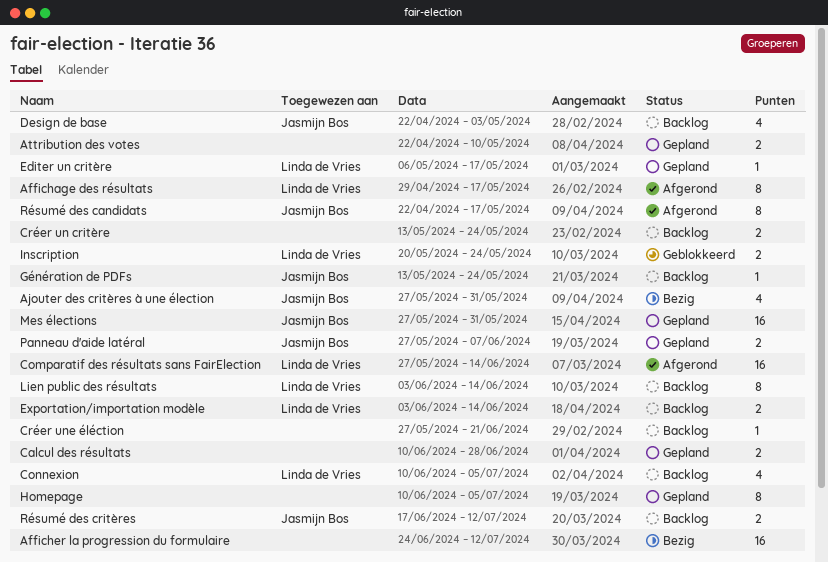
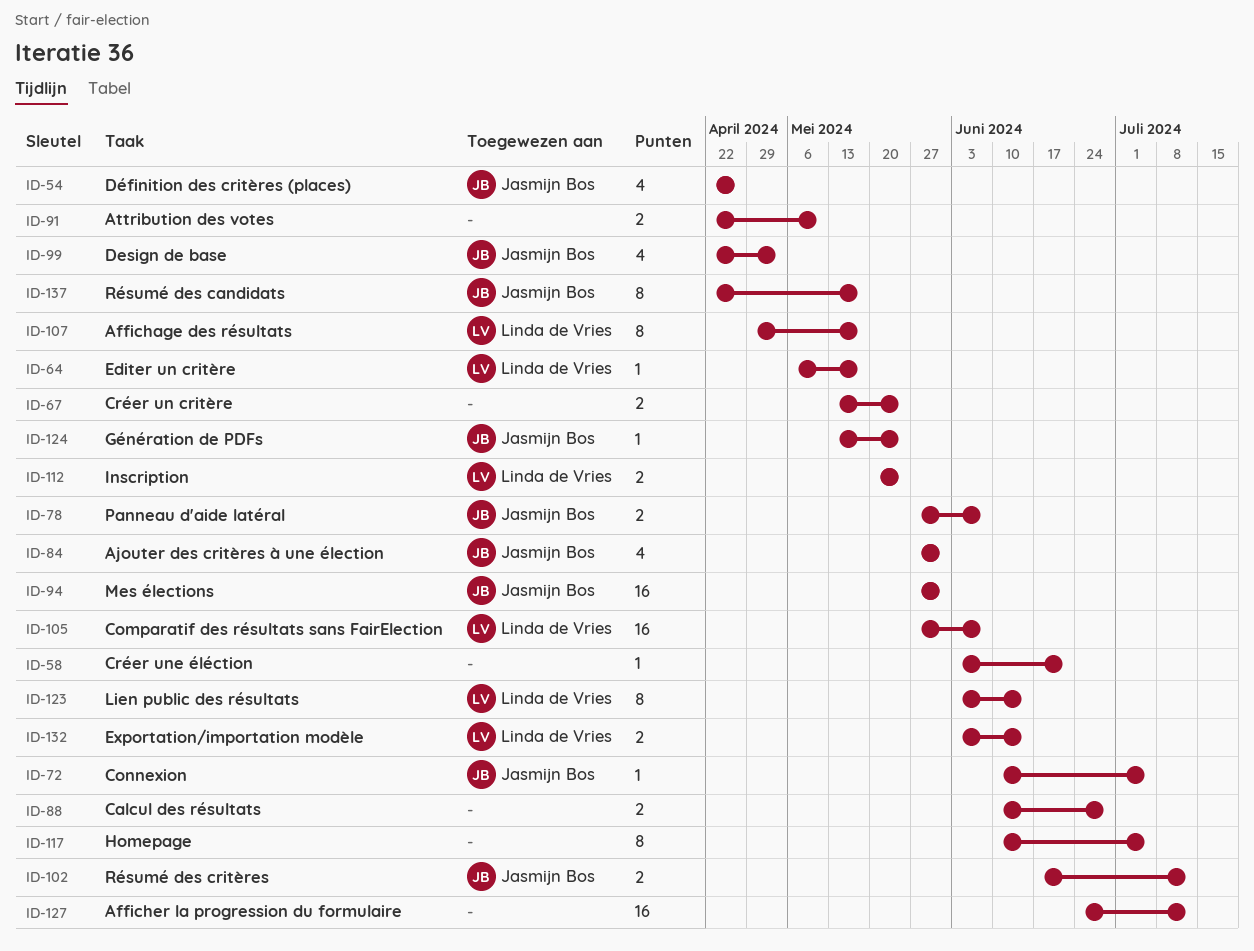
Comparatif des résultats sans FairElection, due: Jun 14 -> Jun 7
Connexion, owner: Linda de Vries -> Jasmijn Bos
Connexion, estimate: 4 -> 1
Créer une éléction, start: May 27 -> Jun 3
Définition des critères (places): none -> present

